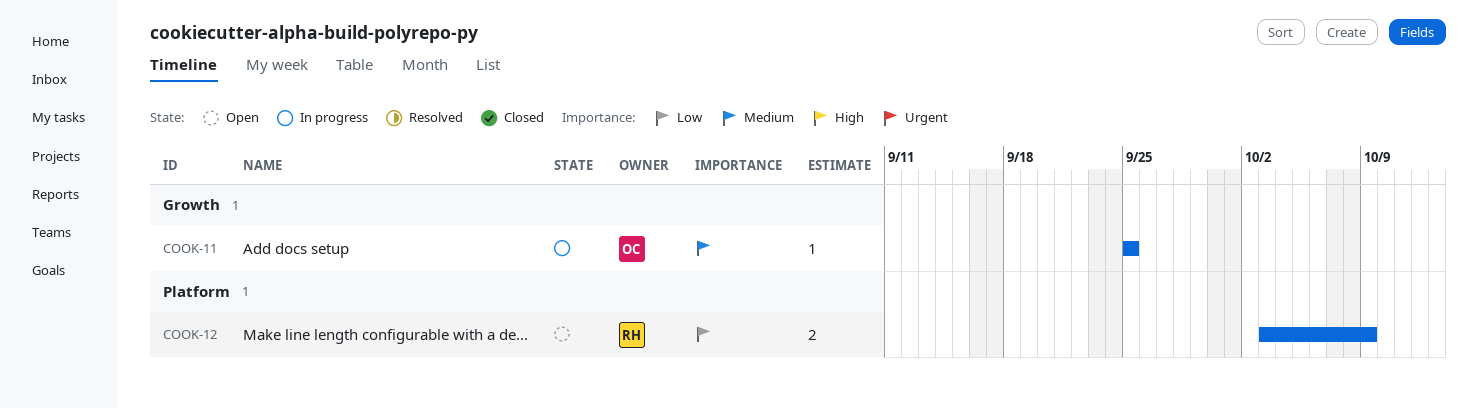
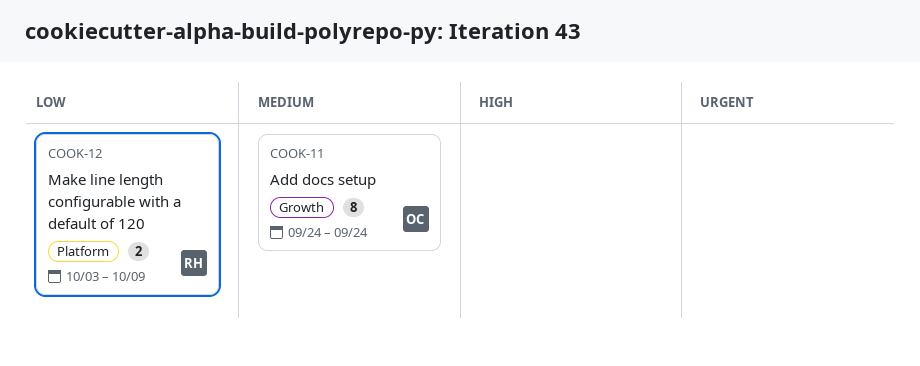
COOK-11, estimate: 1 -> 8
COOK-11, start: Sep 25 -> Sep 24
COOK-11, due: Sep 25 -> Sep 24

